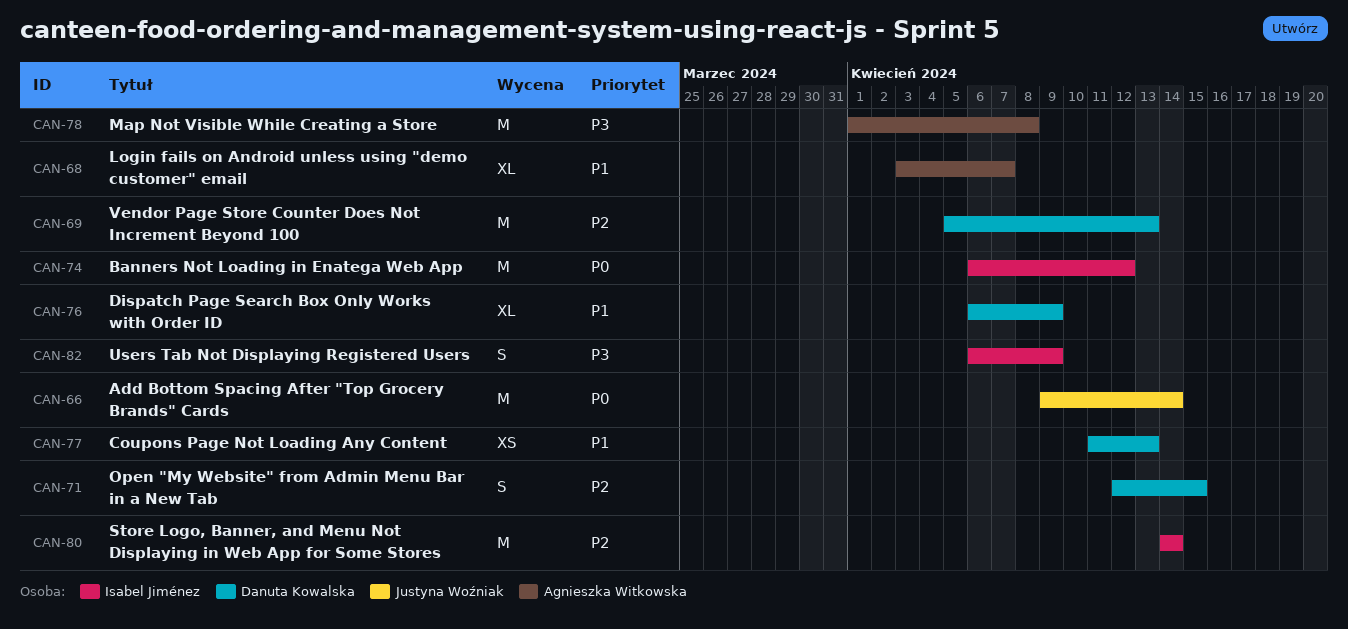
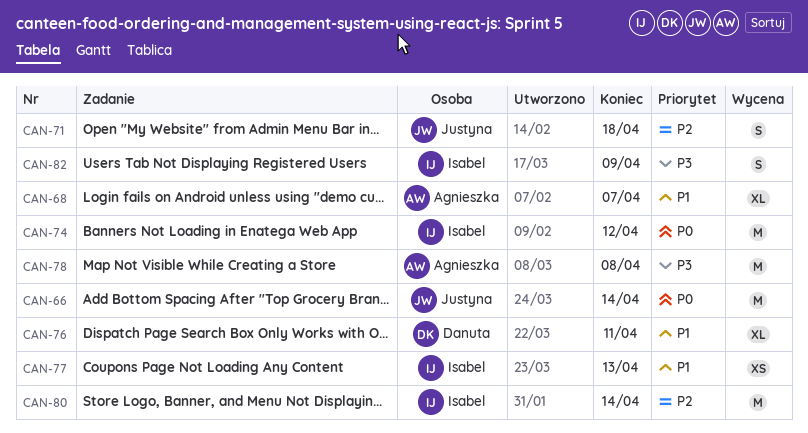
CAN-69: present -> none
CAN-71, owner: Danuta Kowalska -> Justyna Woźniak
CAN-71, due: Apr 15 -> Apr 18
CAN-76, due: Apr 9 -> Apr 11
CAN-77, owner: Danuta Kowalska -> Isabel Jiménez

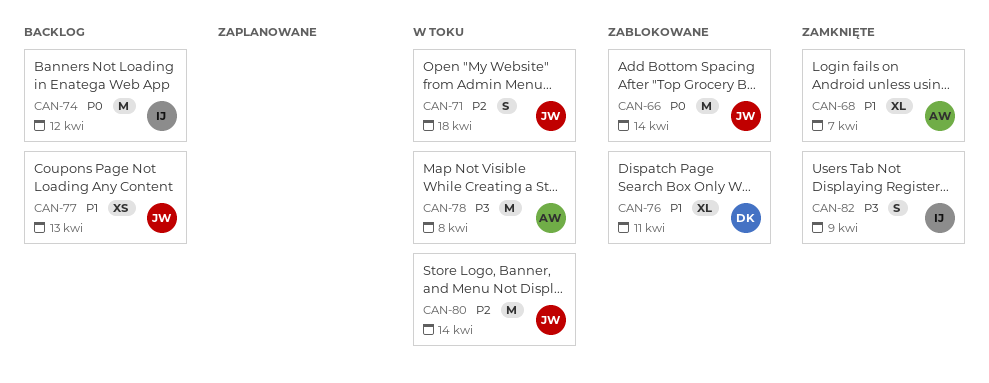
CAN-77, owner: Isabel -> Justyna
CAN-80, owner: Isabel -> Justyna

